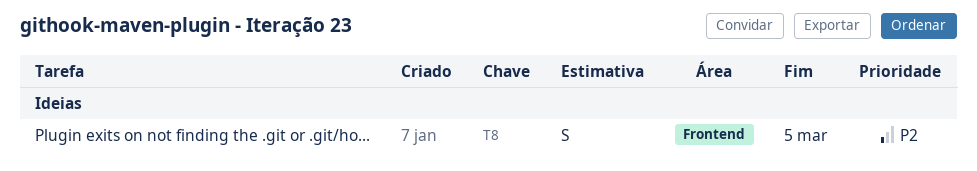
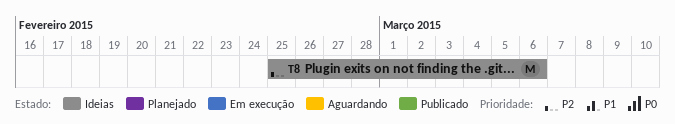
T8, estimate: S -> M
T8, due: Mar 5 -> Mar 6

